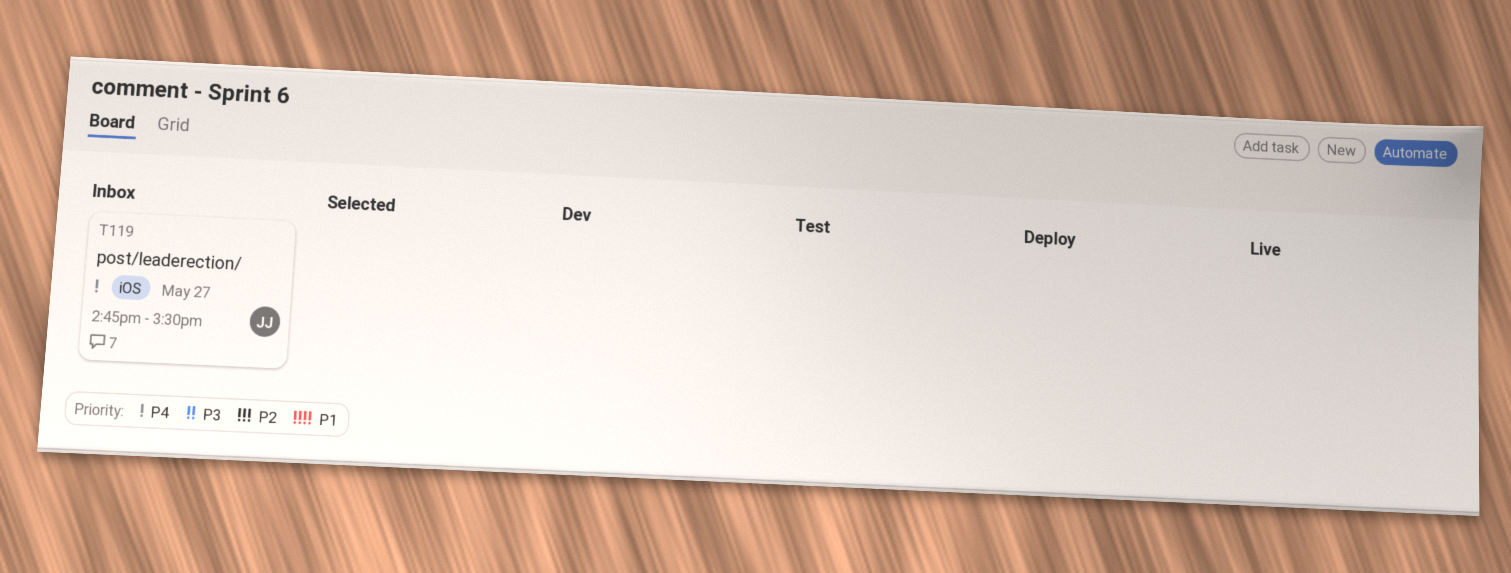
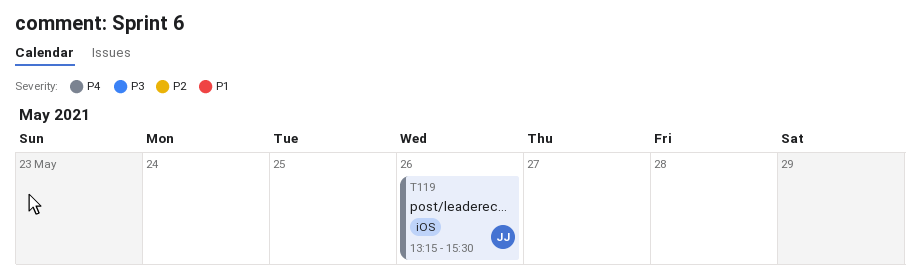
T119, day: May 27 -> May 26
T119, begins: 14:45 -> 13:15

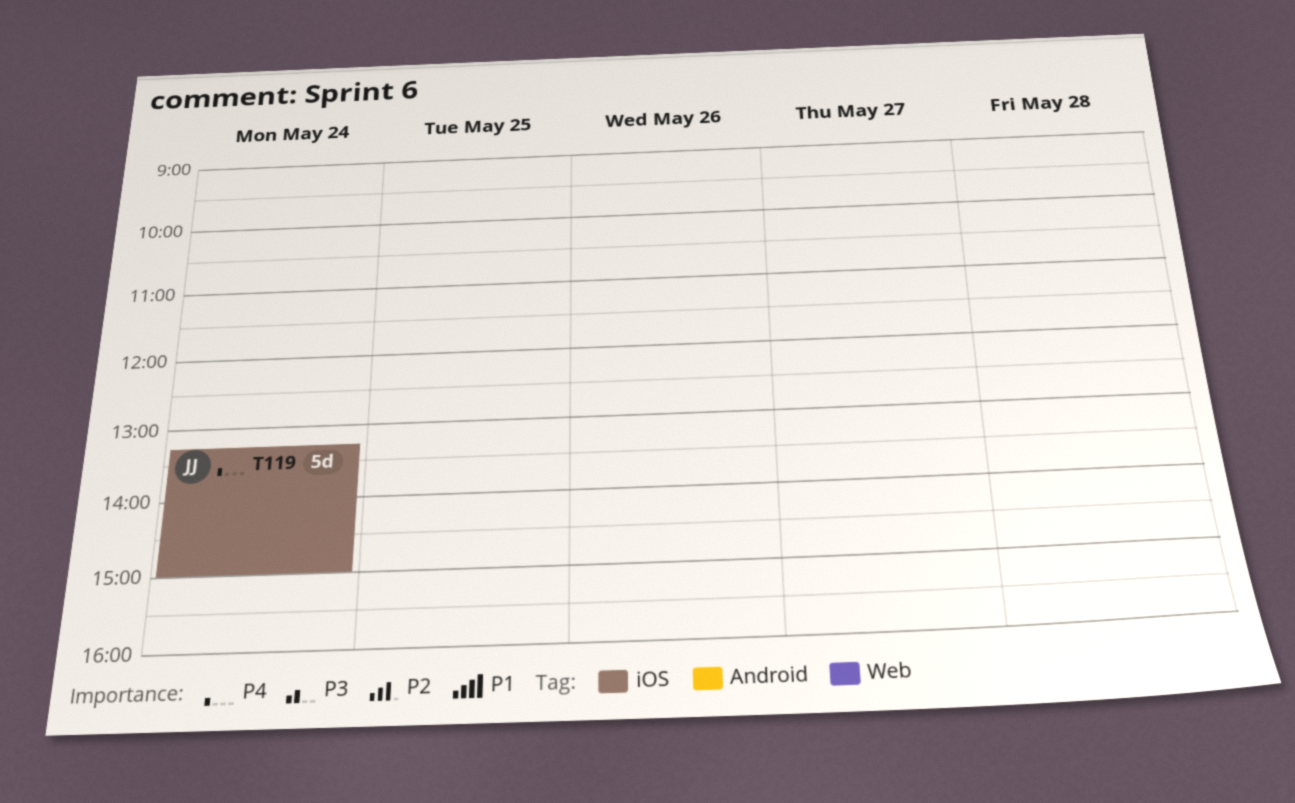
T119, day: May 26 -> May 24
T119, ends: 15:30 -> 15:00

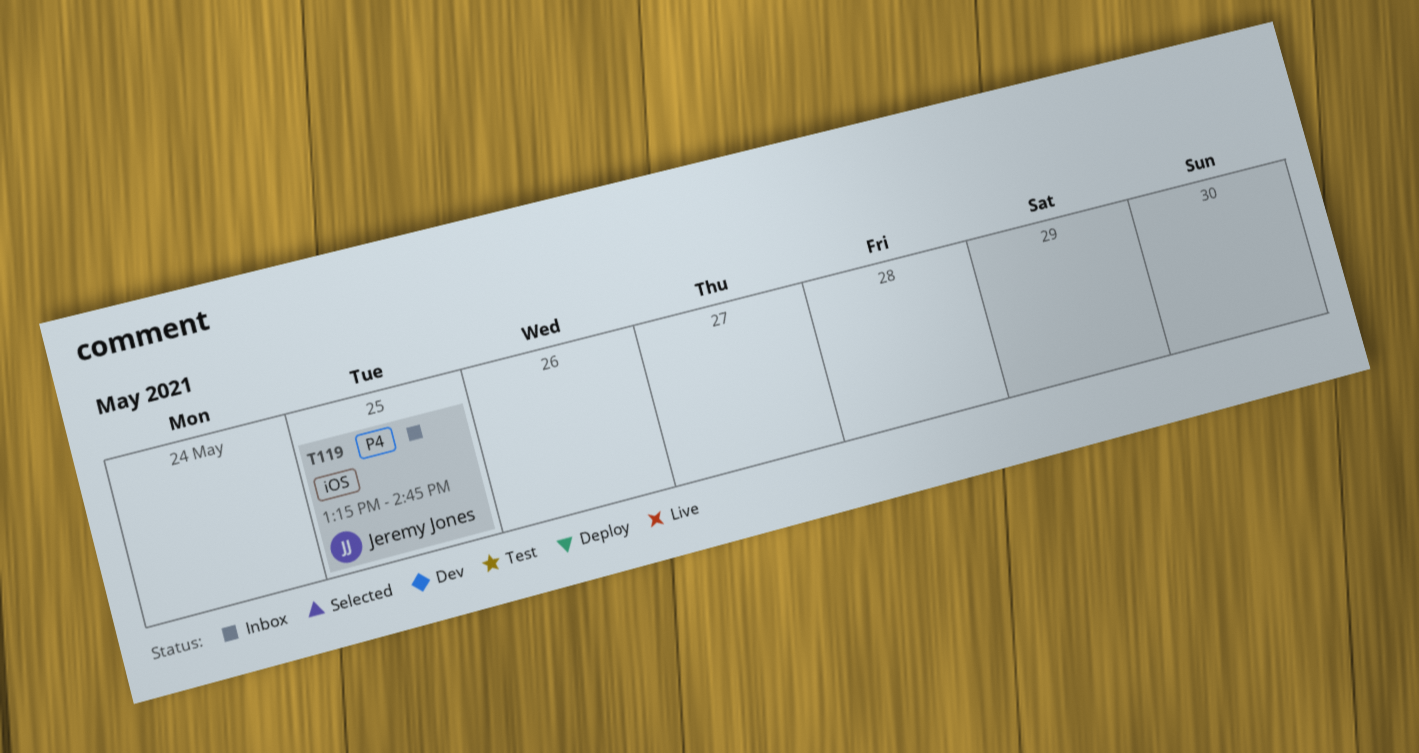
T119, day: May 24 -> May 25
T119, ends: 15:00 -> 14:45

